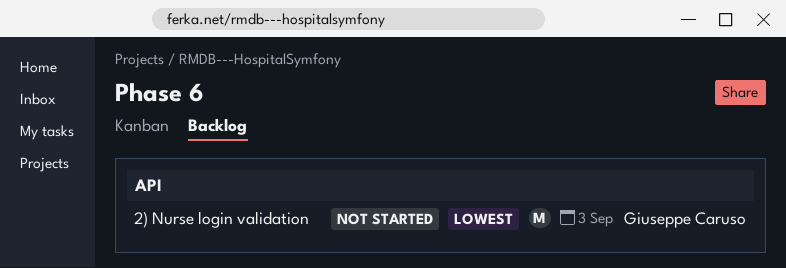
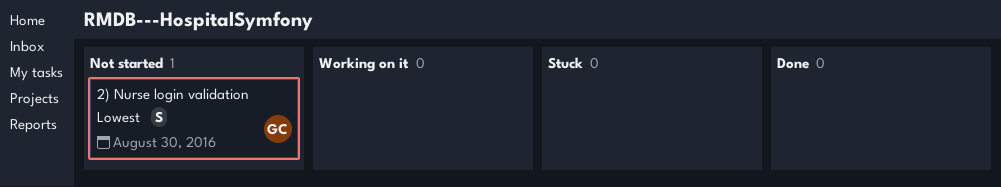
2) Nurse login validation, estimate: M -> S
2) Nurse login validation, due: Sep 3 -> Aug 30

